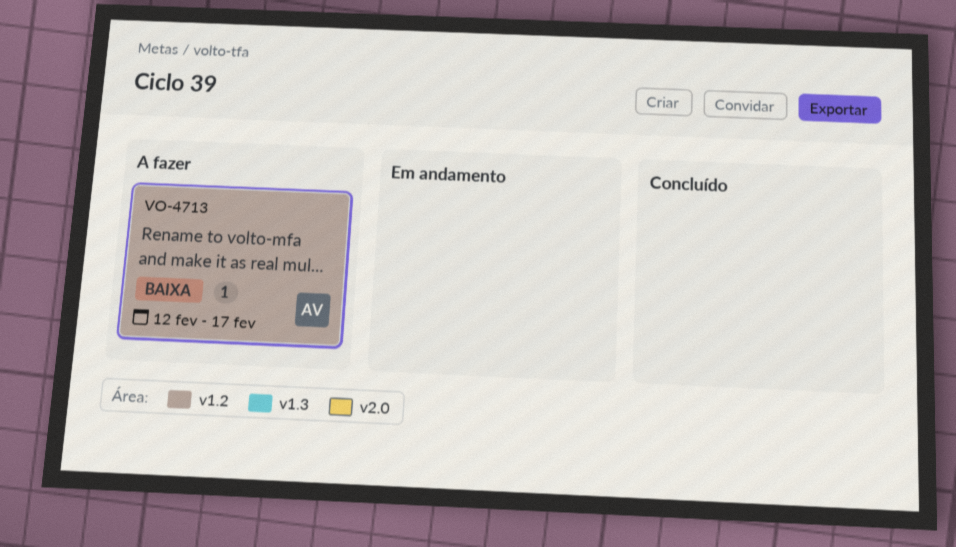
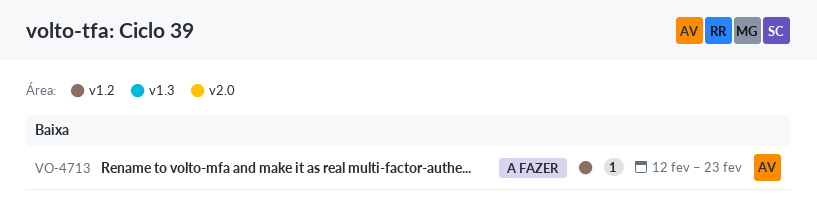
VO-4713, due: Feb 17 -> Feb 23

